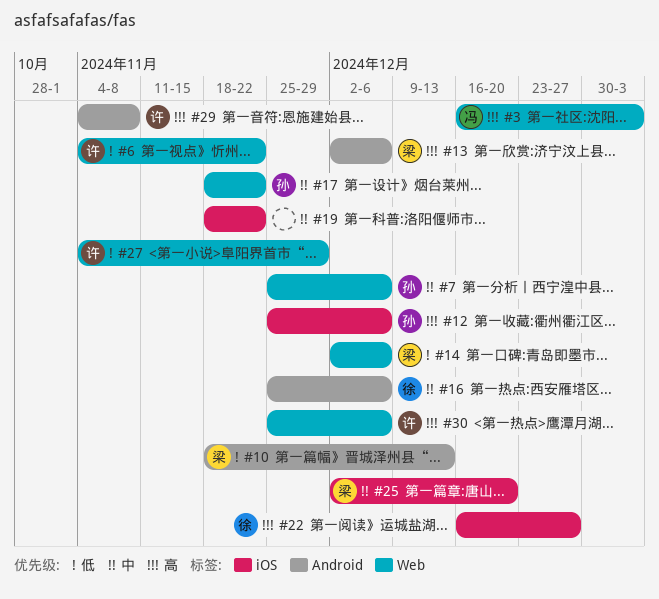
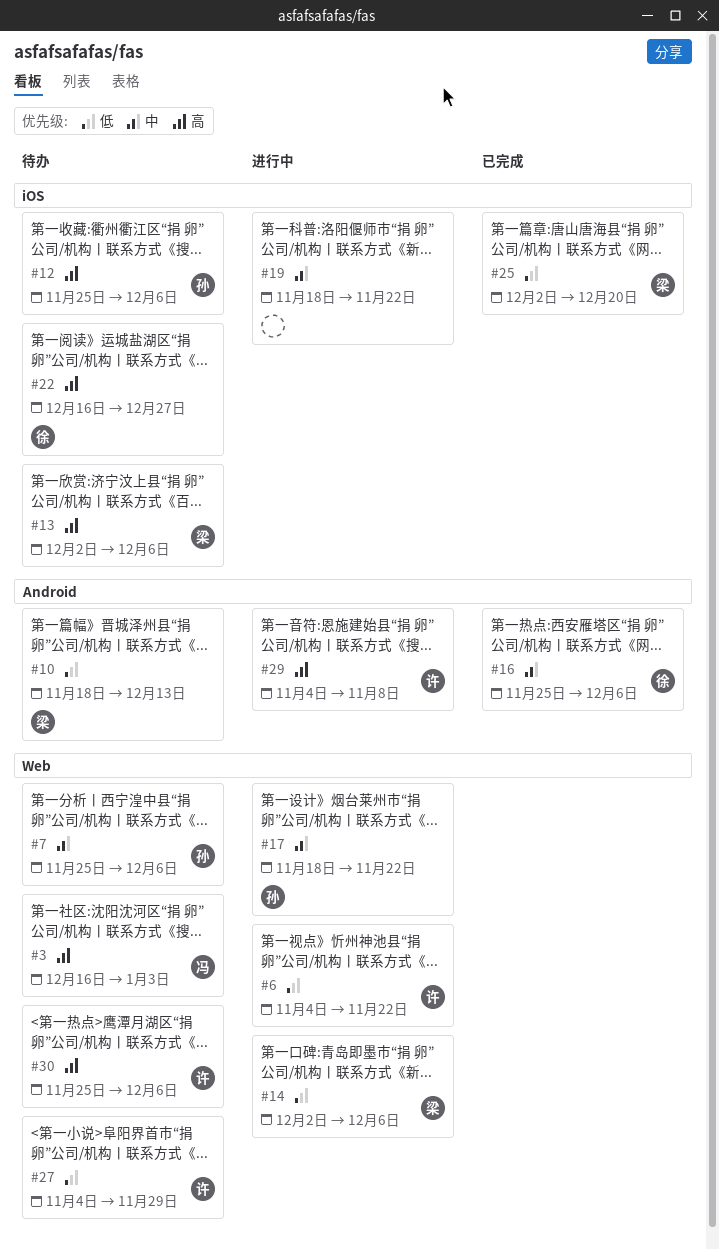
#13, label: Android -> iOS
#25, priority: 中 -> 低

